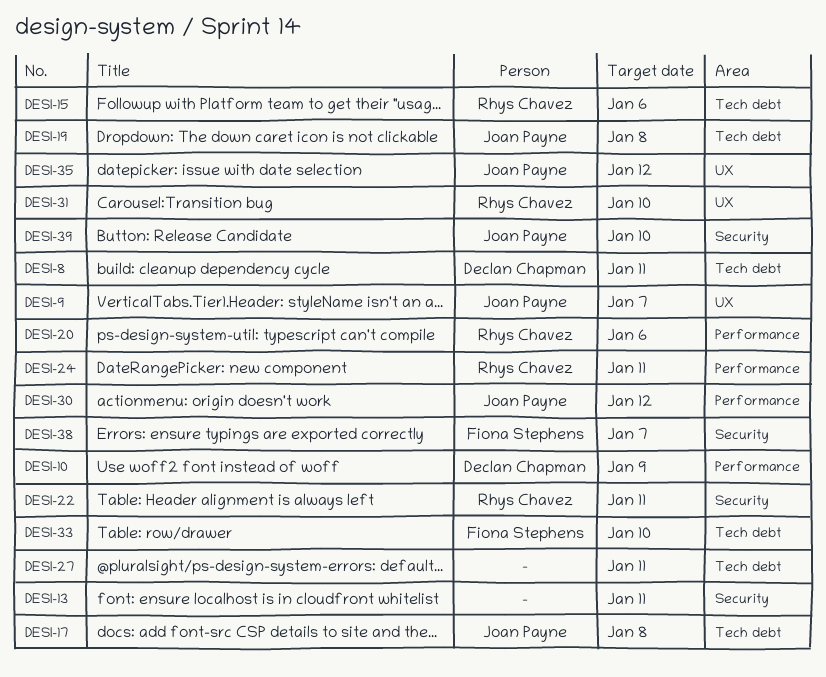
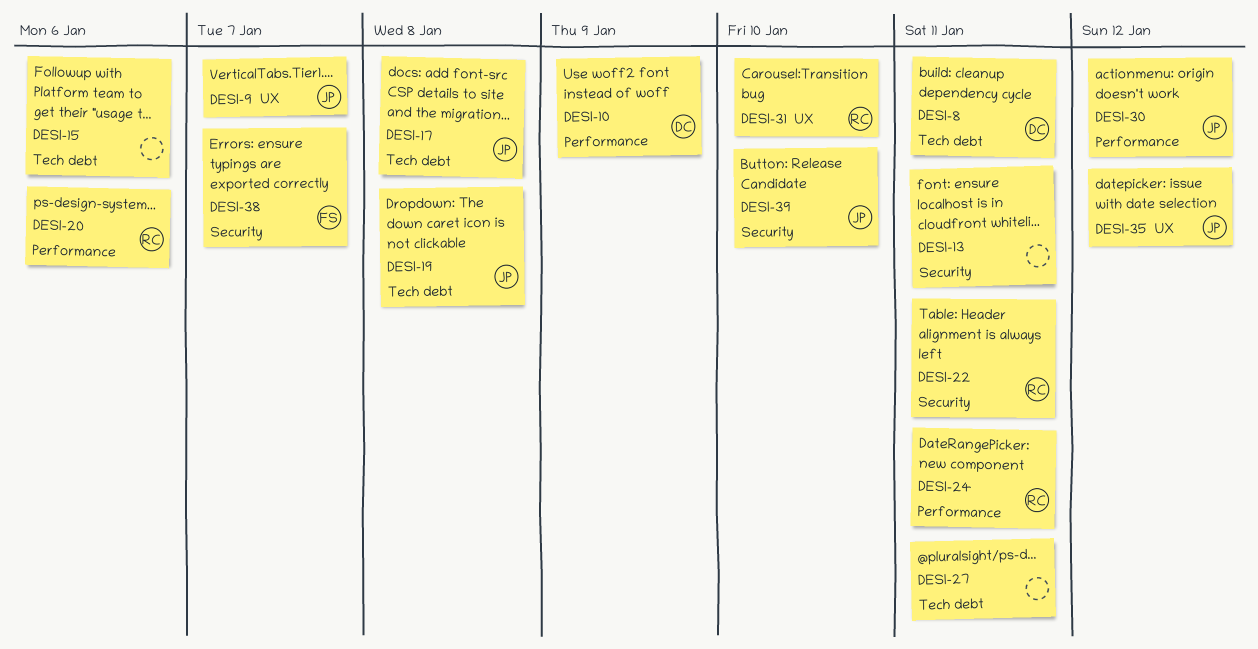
DESI-15, owner: Rhys Chavez -> none
DESI-33: present -> none

